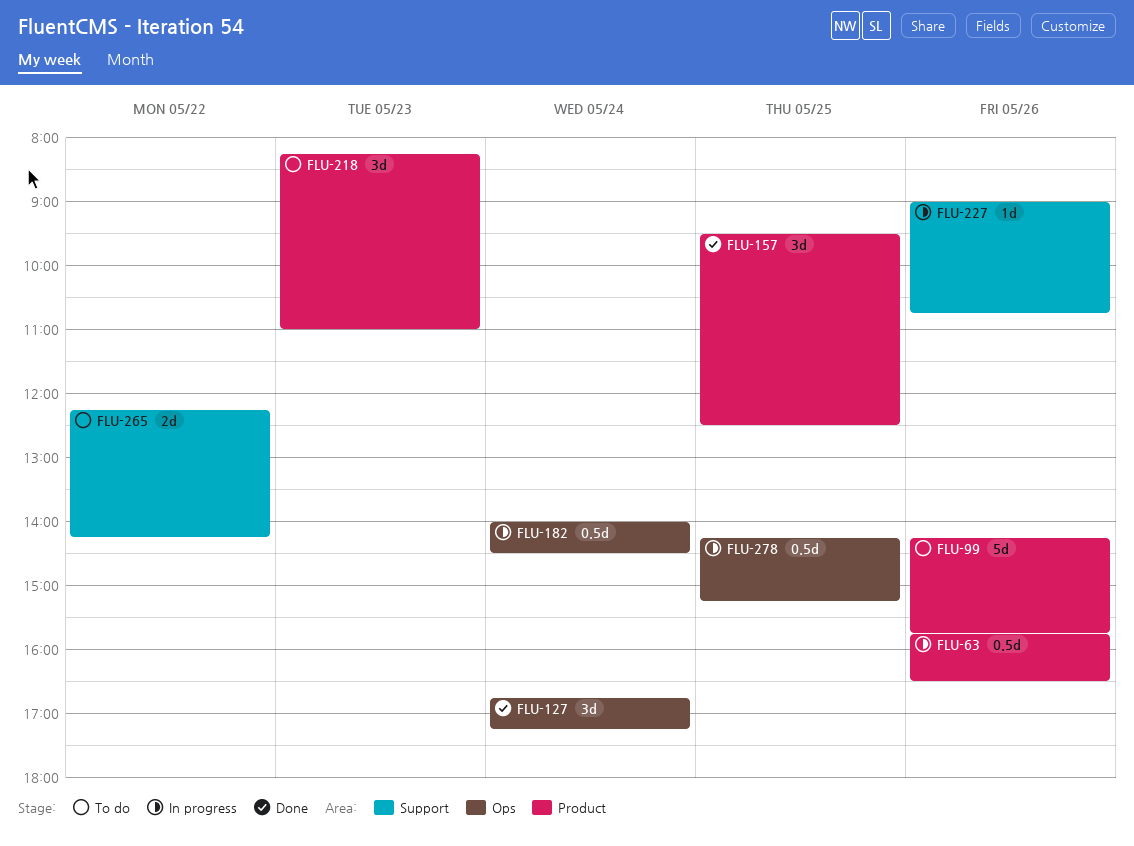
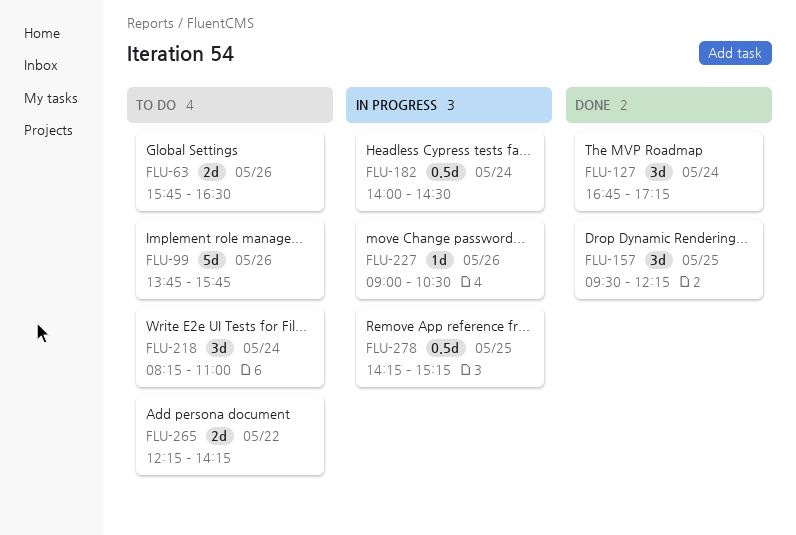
FLU-63, status: In progress -> To do
FLU-63, estimate: 0.5d -> 2d
FLU-99, begins: 14:15 -> 13:45
FLU-157, ends: 12:30 -> 12:15
FLU-218, day: May 23 -> May 24
FLU-227, ends: 10:45 -> 10:30

